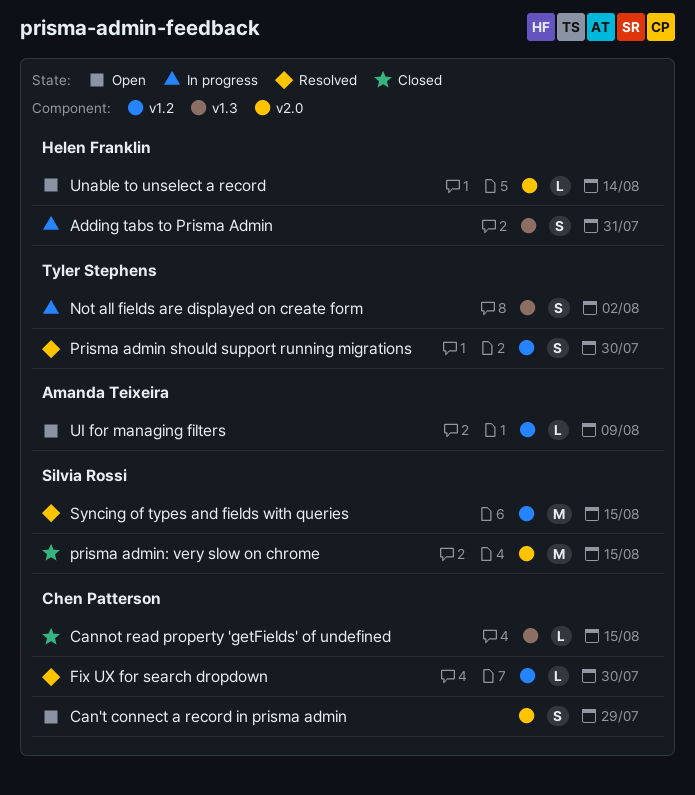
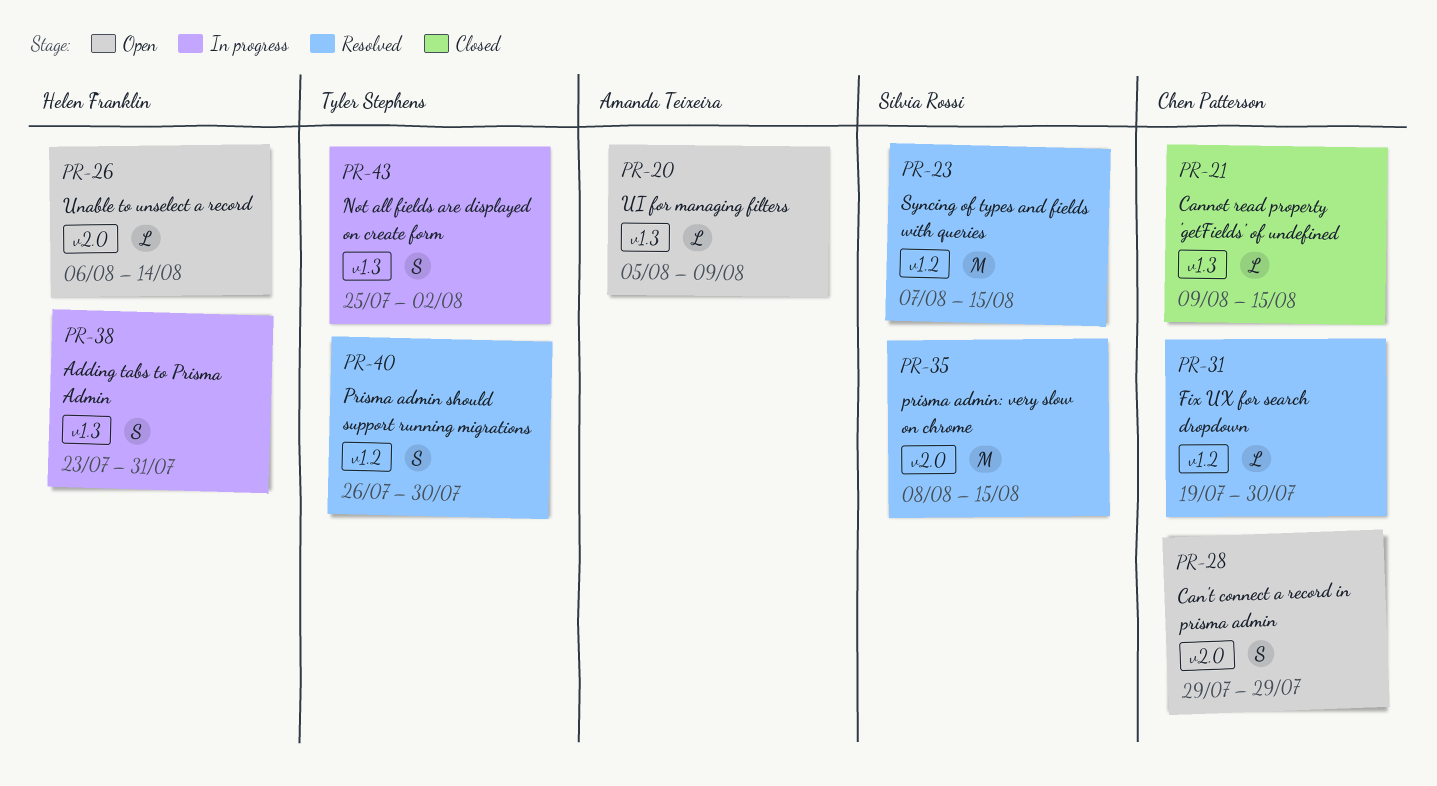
prisma admin: very slow on chrome, status: Closed -> Resolved
UI for managing filters, label: v1.2 -> v1.3

